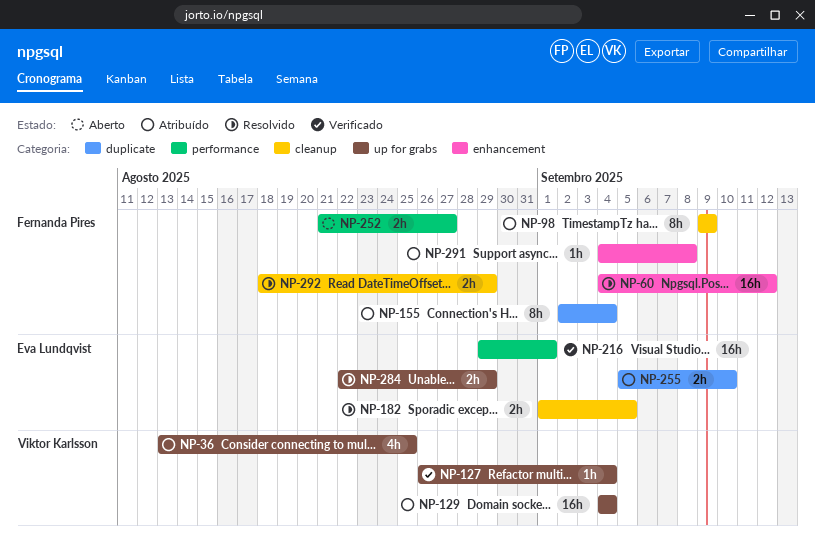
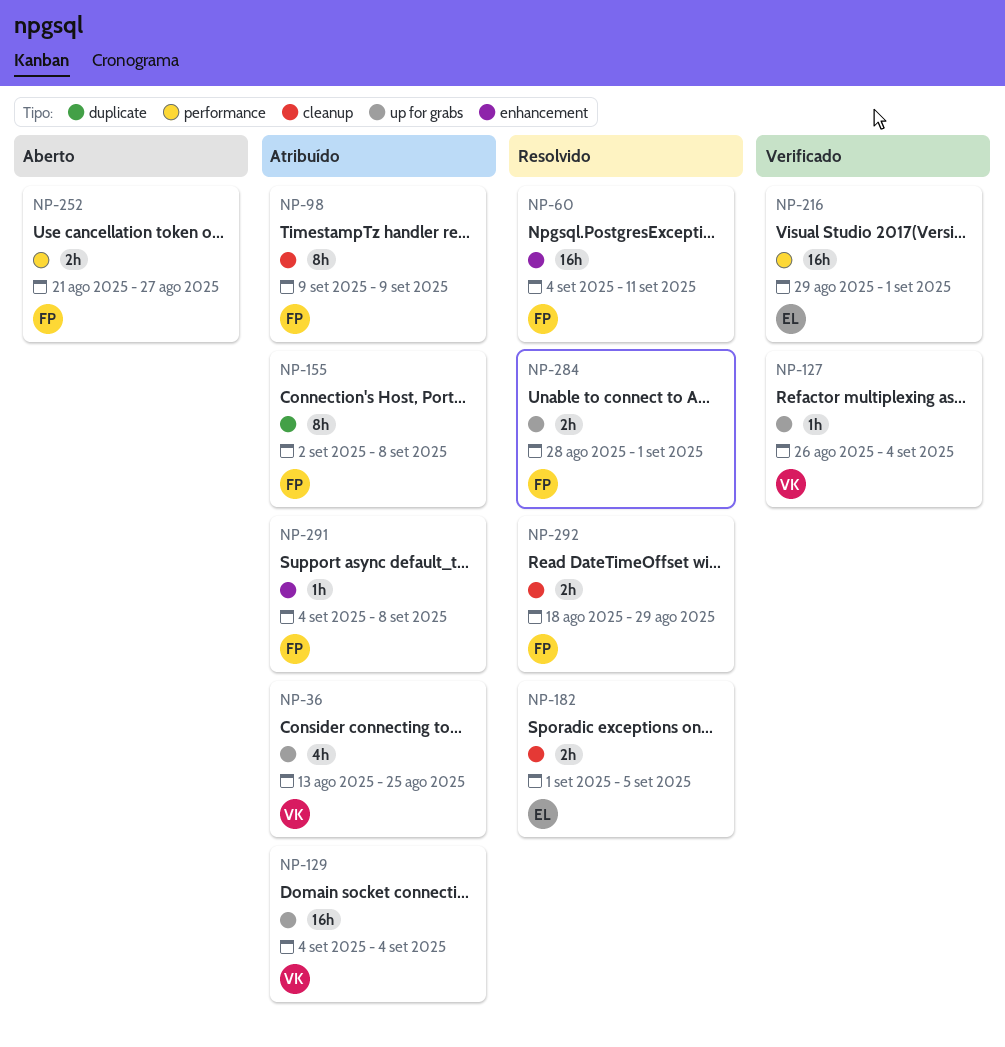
NP-60, due: Sep 12 -> Sep 11
NP-155, due: Sep 4 -> Sep 8
NP-255: present -> none
NP-284, owner: Eva Lundqvist -> Fernanda Pires
NP-284, start: Aug 22 -> Aug 28
NP-284, due: Aug 29 -> Sep 1

